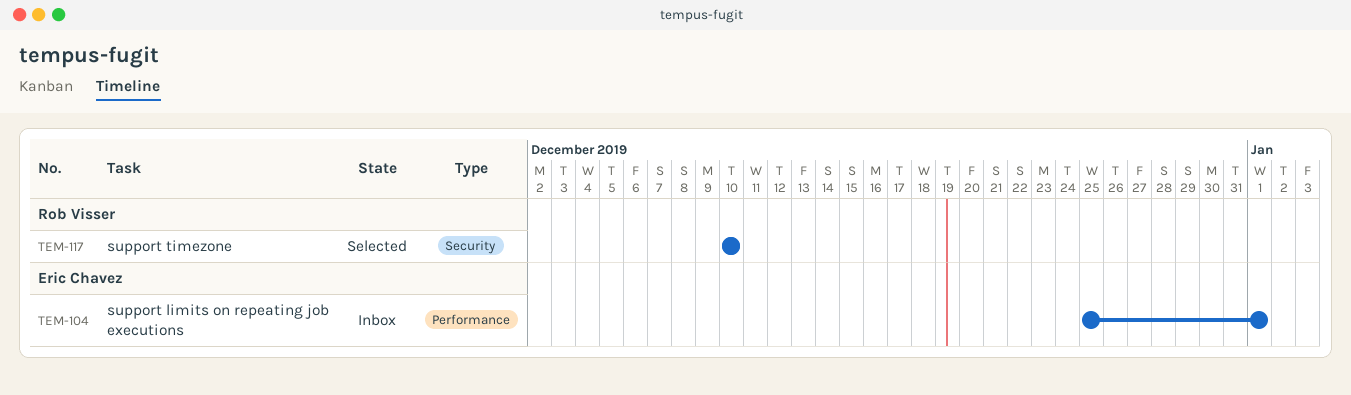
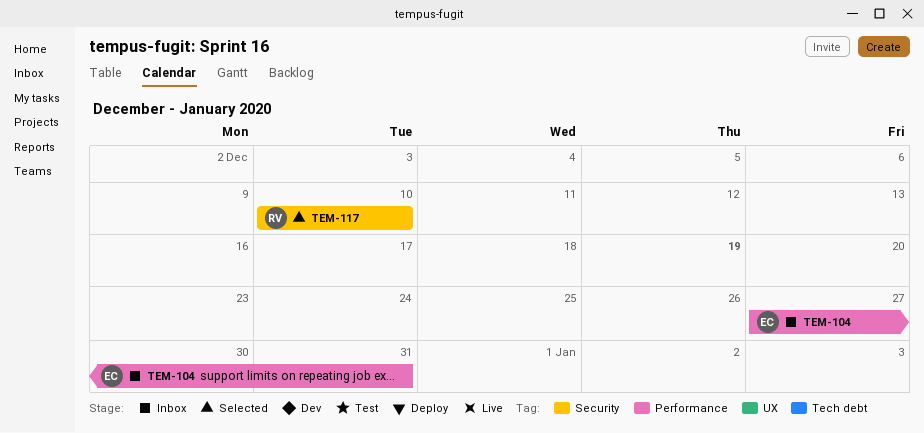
TEM-104, start: Dec 25 -> Dec 27
TEM-104, due: Jan 1 -> Dec 31

